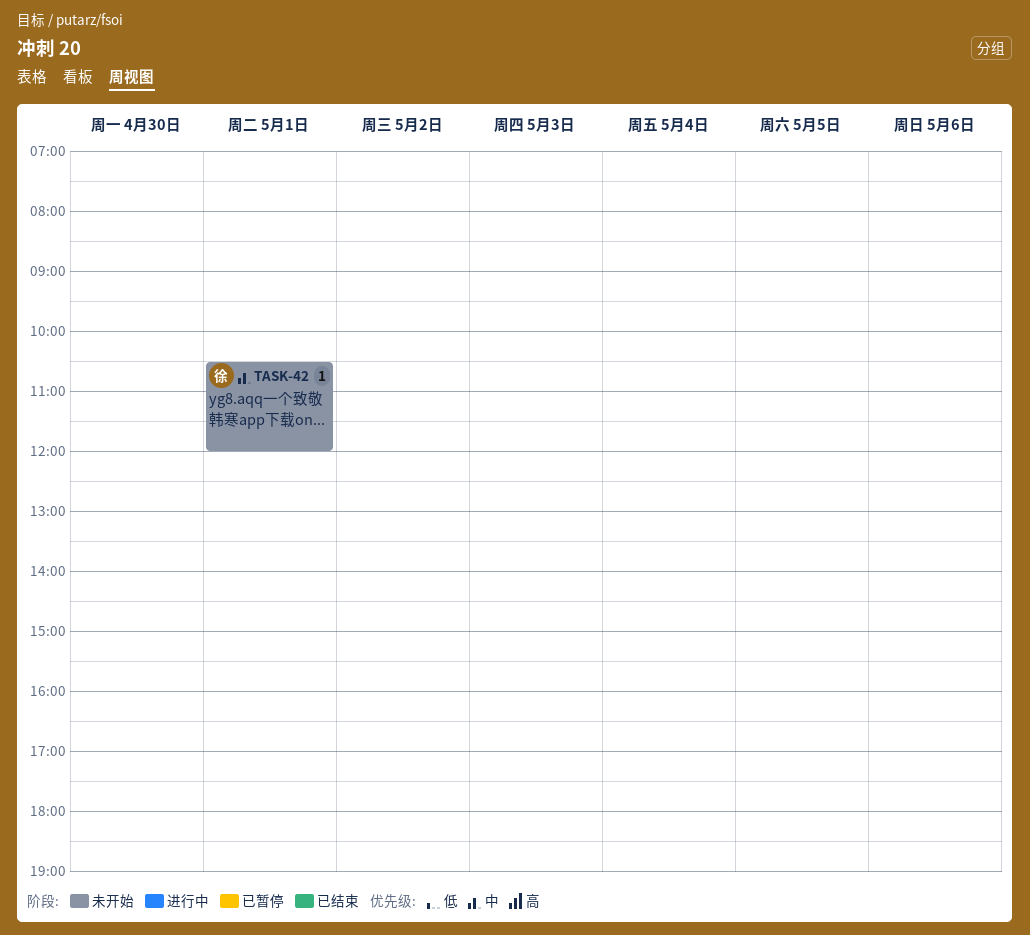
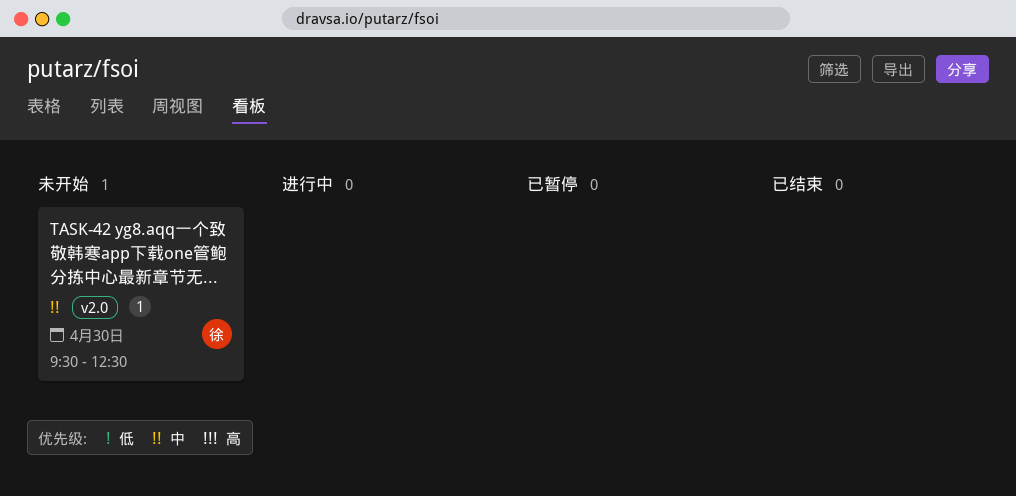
TASK-42, day: May 1 -> Apr 30
TASK-42, begins: 10:30 -> 09:30
TASK-42, ends: 12:00 -> 12:30

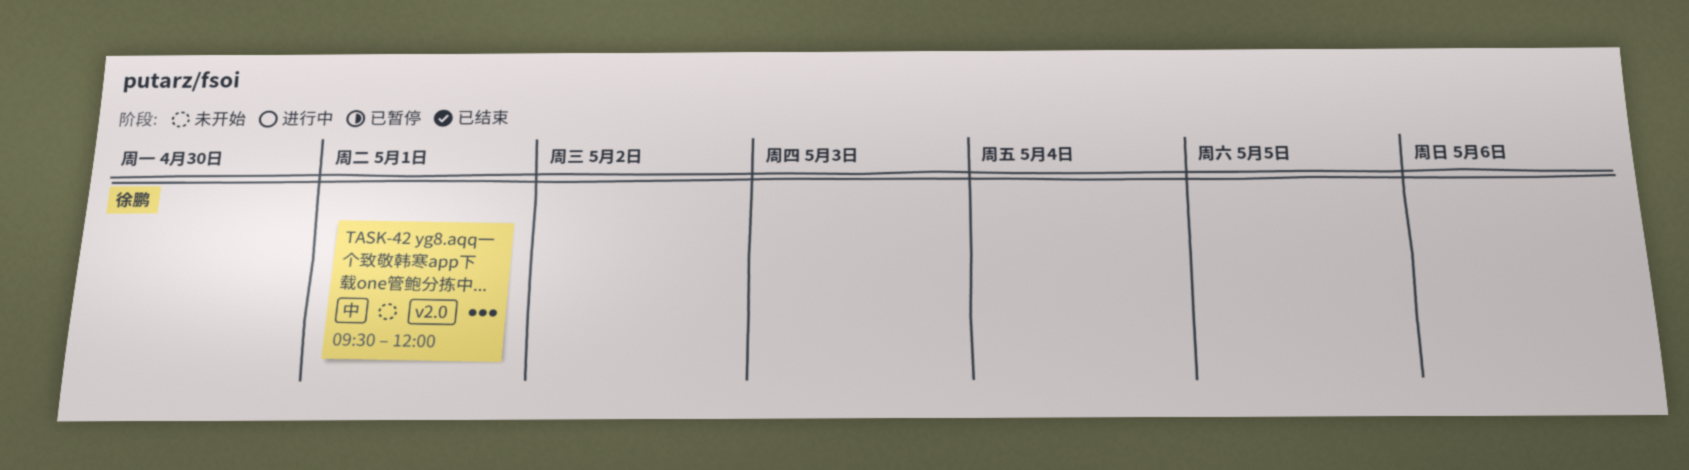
TASK-42, estimate: 1 -> 3
TASK-42, day: Apr 30 -> May 1
TASK-42, ends: 12:30 -> 12:00

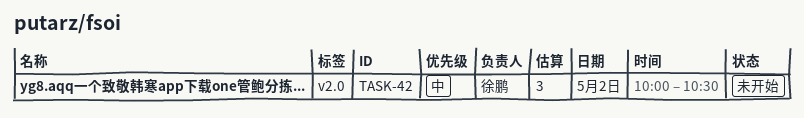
TASK-42, day: May 1 -> May 2
TASK-42, begins: 09:30 -> 10:00
TASK-42, ends: 12:00 -> 10:30

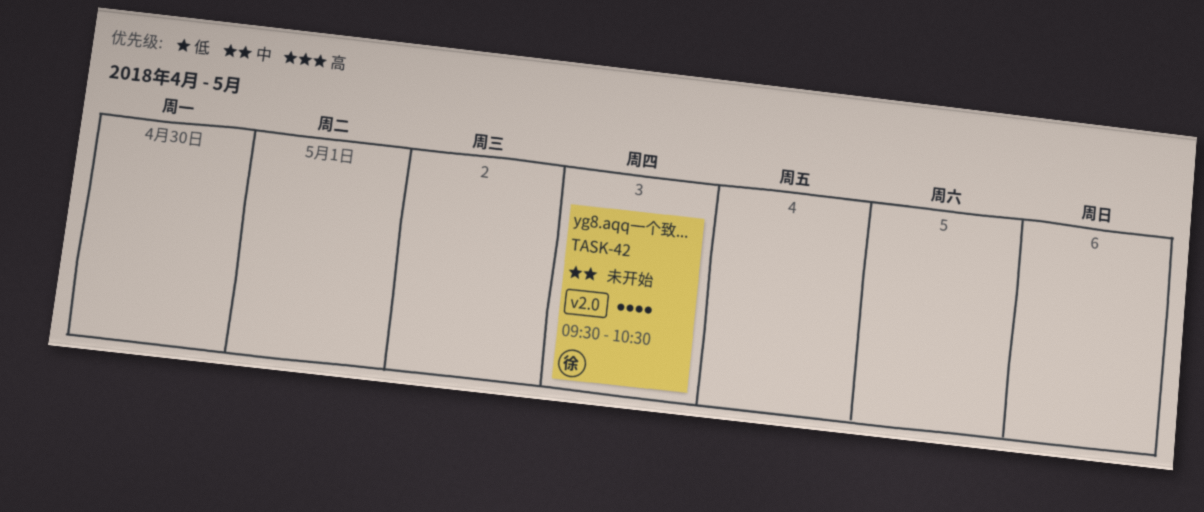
TASK-42, estimate: 3 -> 4
TASK-42, day: May 2 -> May 3
TASK-42, begins: 10:00 -> 09:30

